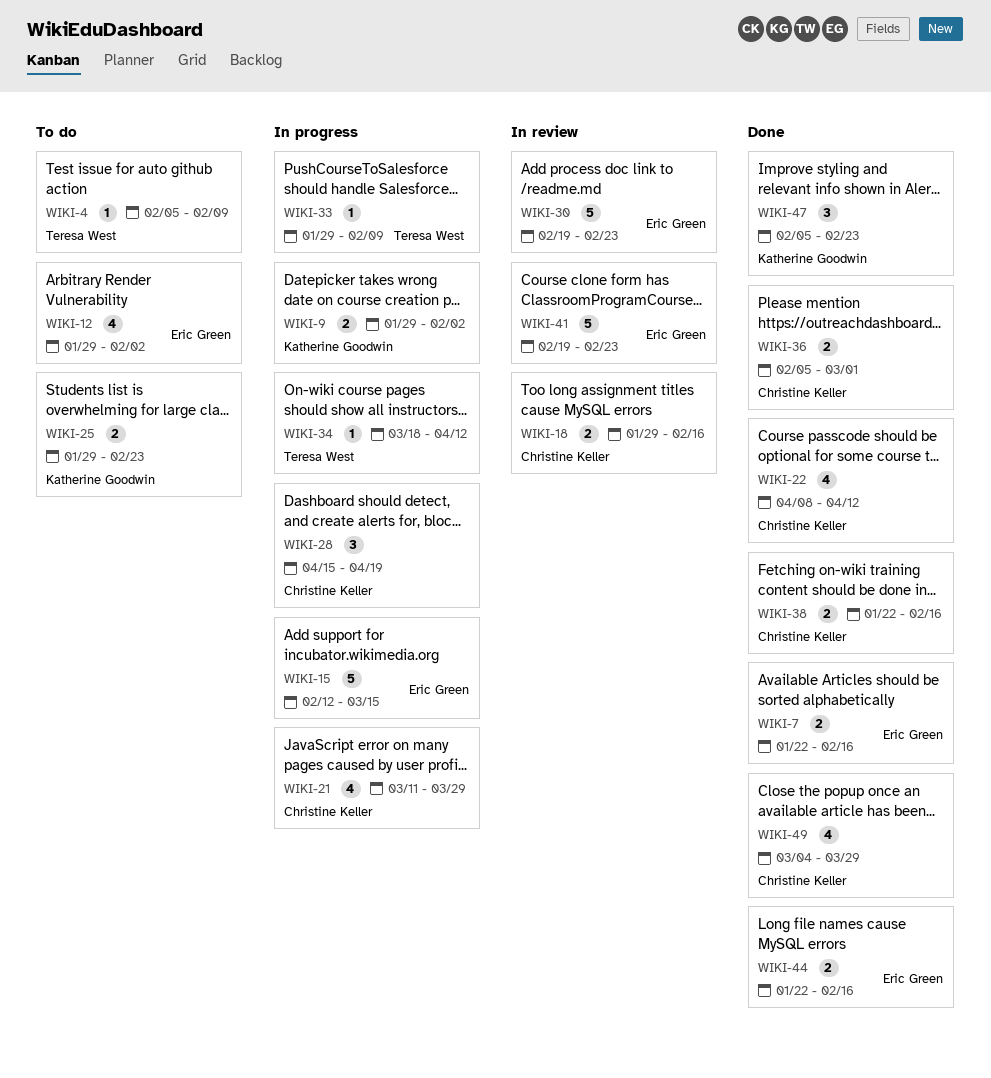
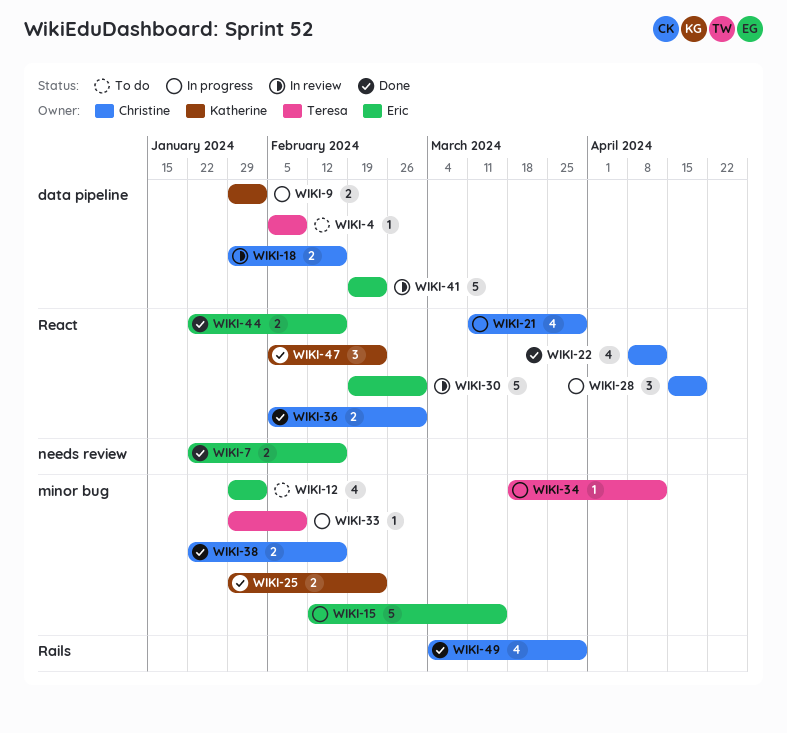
WIKI-25, status: To do -> Done
WIKI-30, due: Feb 23 -> Mar 1

